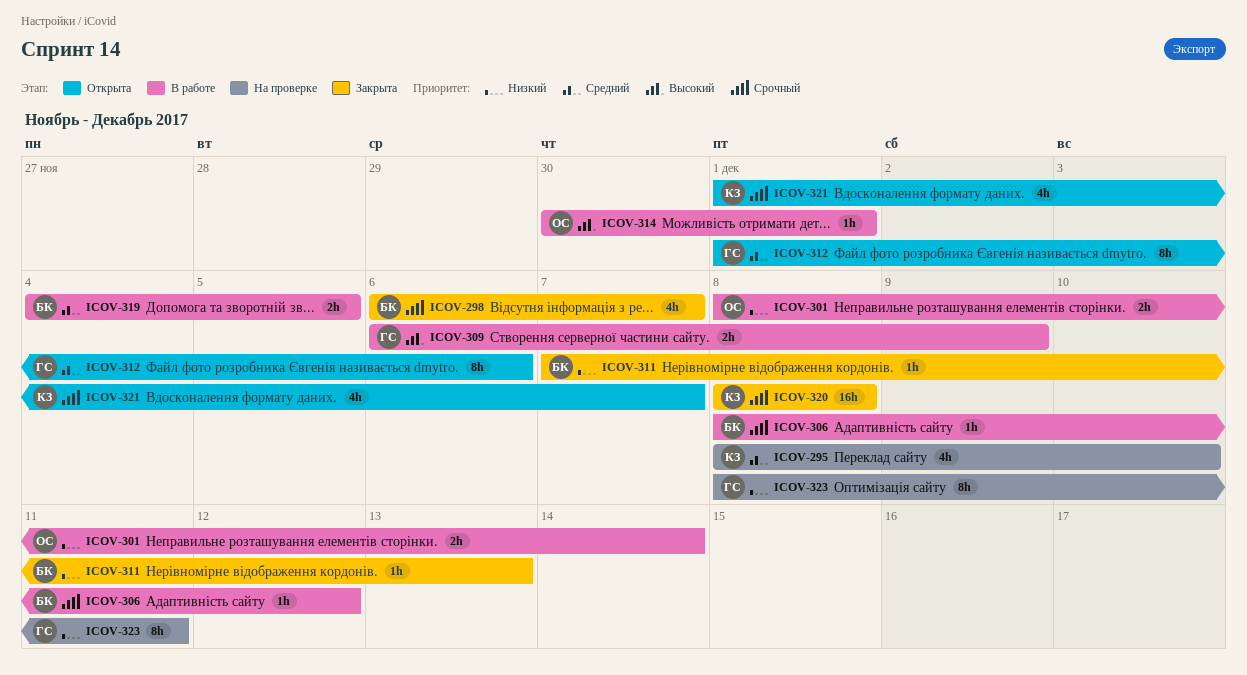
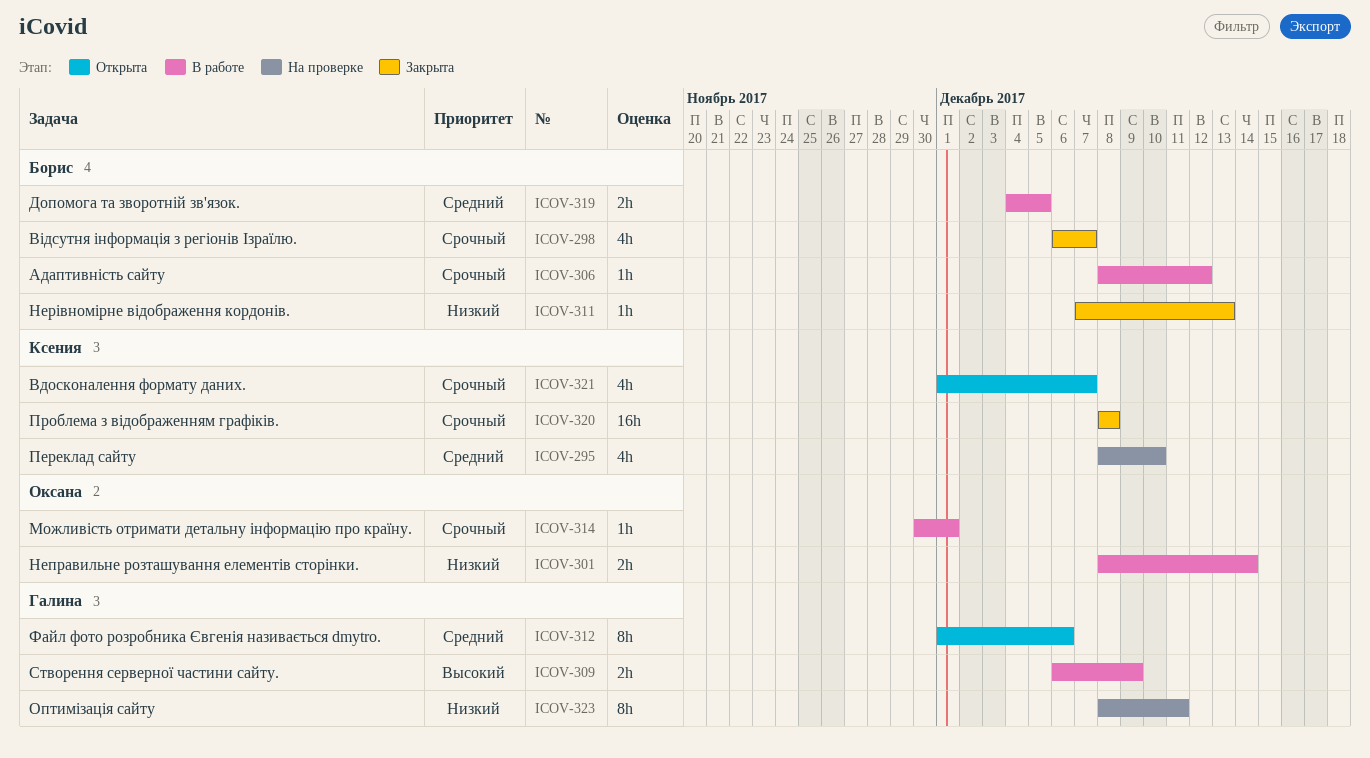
ICOV-314, priority: Высокий -> Срочный

